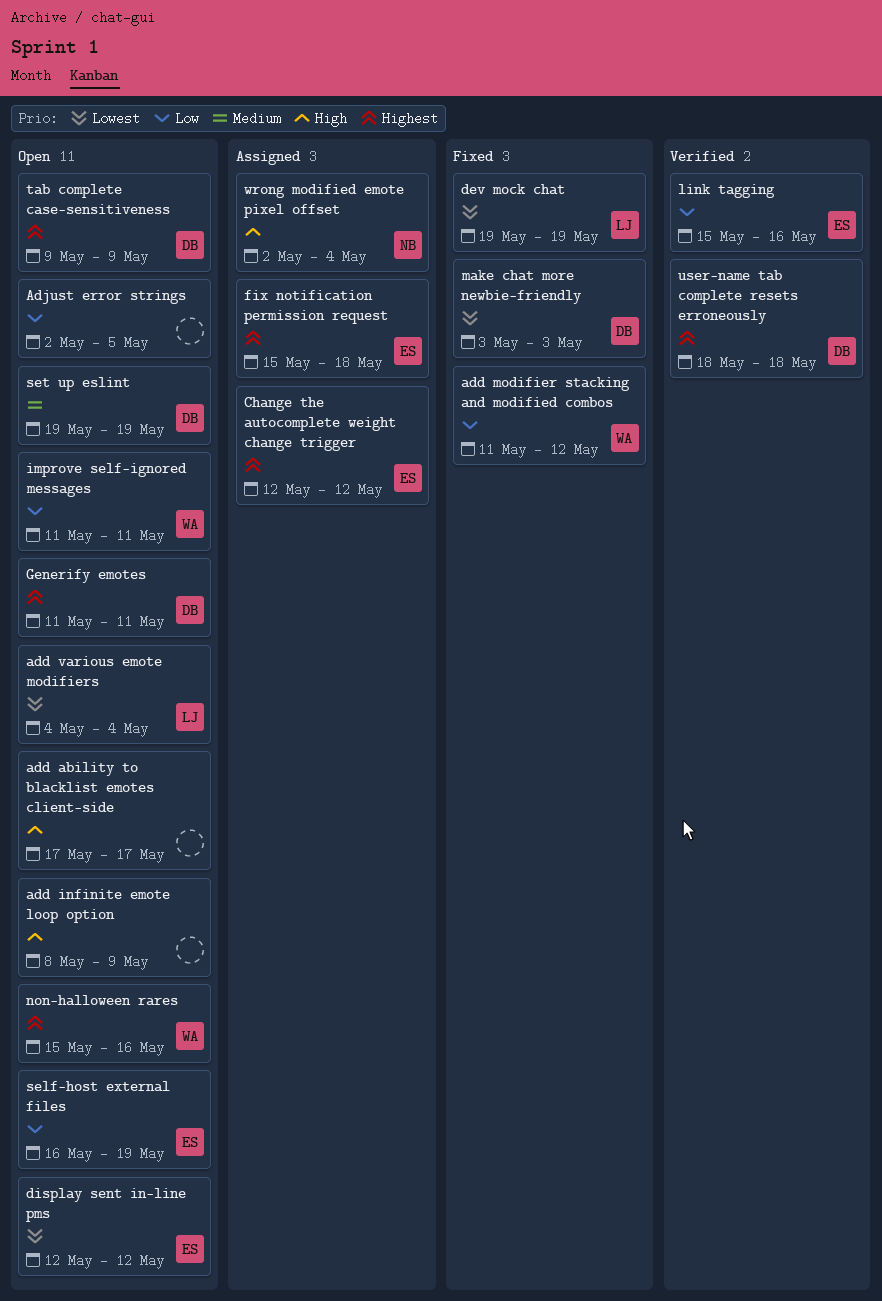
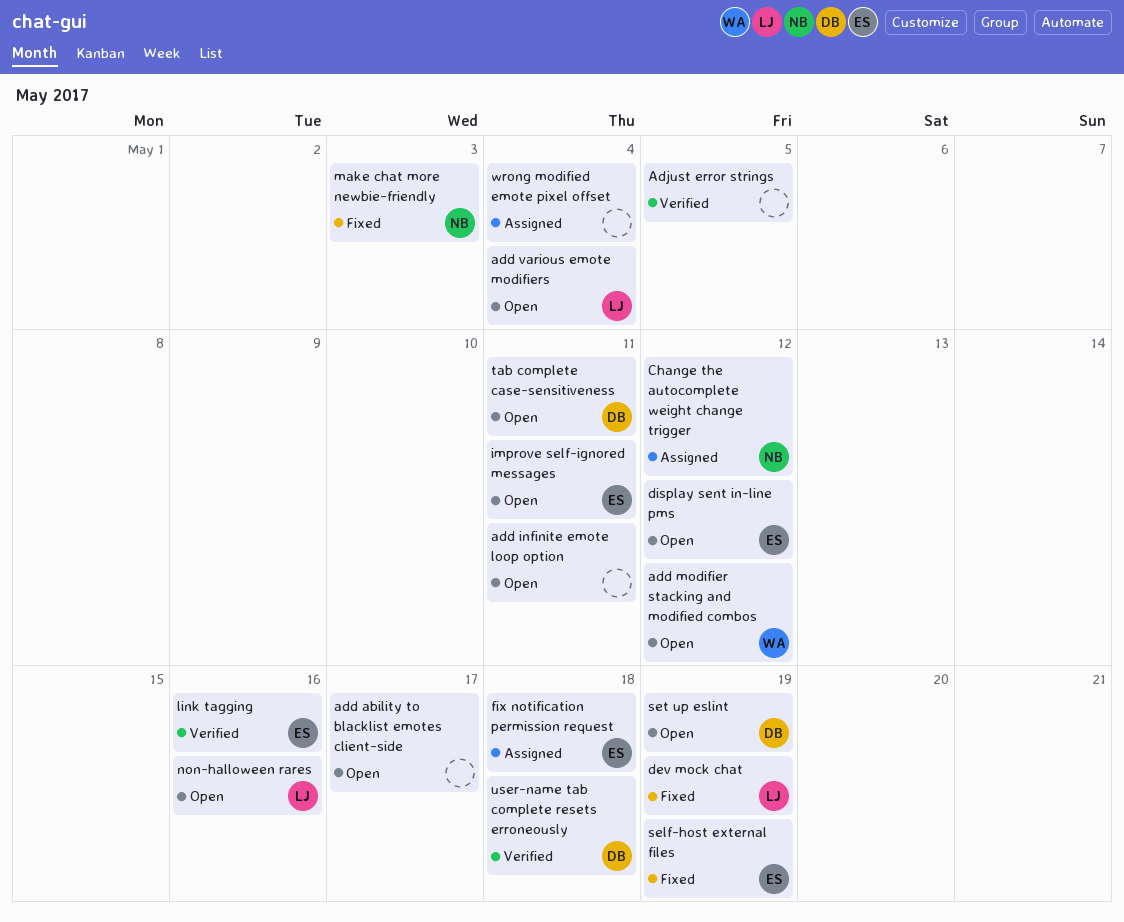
add infinite emote loop option, due: May 9 -> May 11
add modifier stacking and modified combos, status: Fixed -> Open
Adjust error strings, status: Open -> Verified
Change the autocomplete weight change trigger, owner: ES -> NB
Generify emotes: present -> none
improve self-ignored messages, owner: WA -> ES
make chat more newbie-friendly, owner: DB -> NB
non-halloween rares, owner: WA -> LJ
self-host external files, status: Open -> Fixed
tab complete case-sensitiveness, due: May 9 -> May 11
wrong modified emote pixel offset, owner: NB -> none

